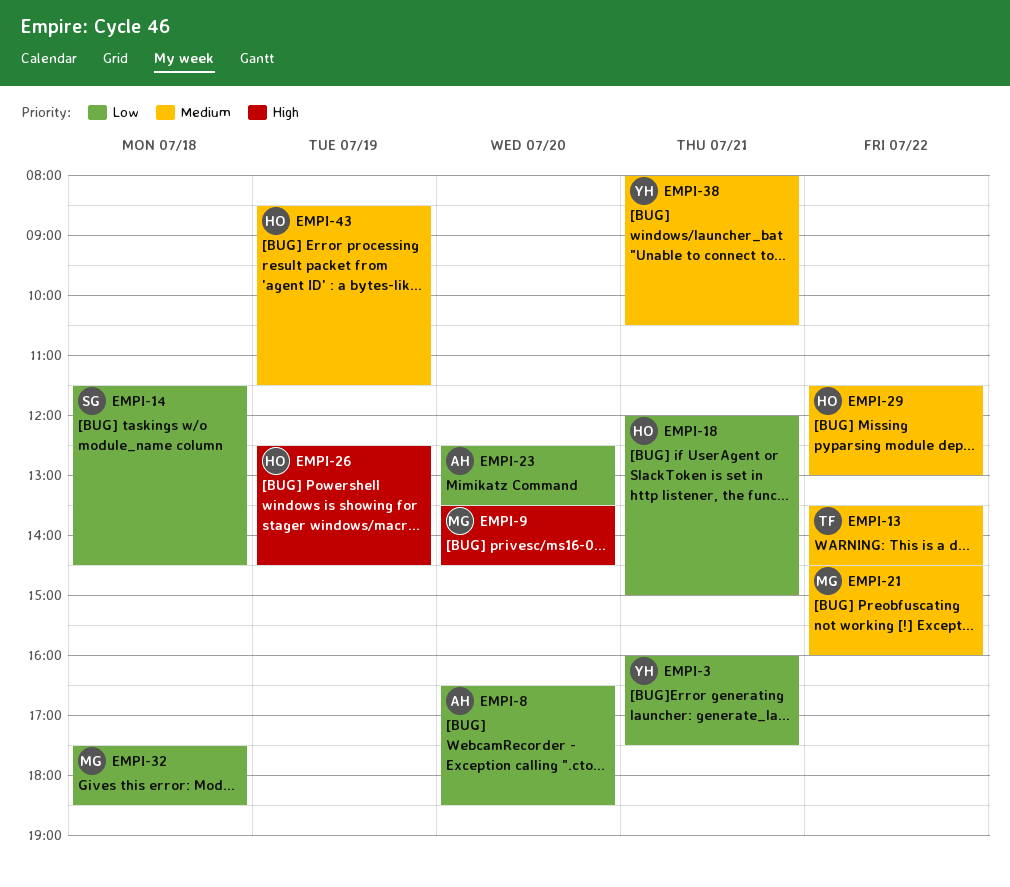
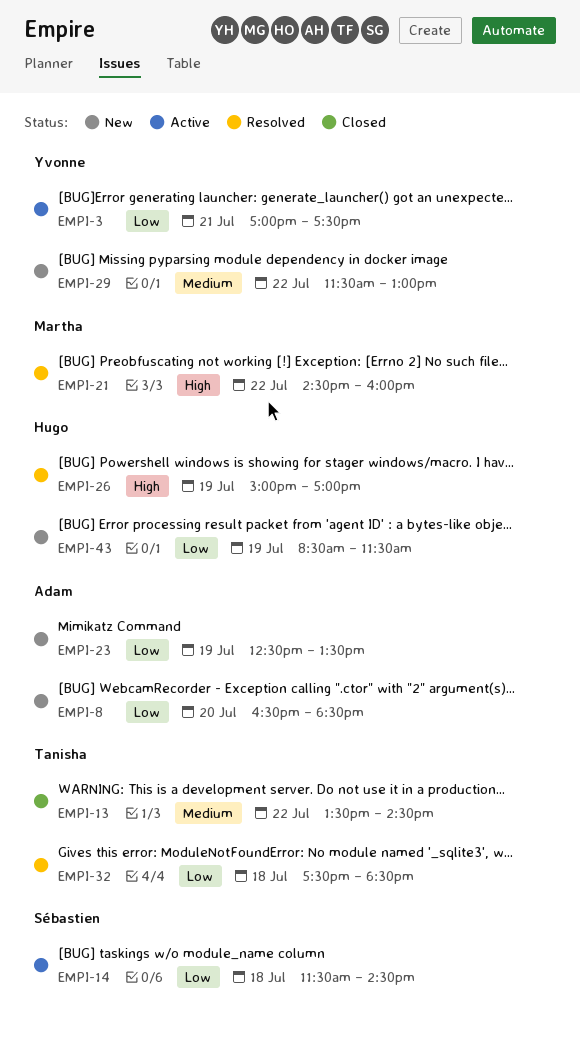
EMPI-3, begins: 16:00 -> 17:00
EMPI-9: present -> none
EMPI-18: present -> none
EMPI-21, priority: Medium -> High
EMPI-23, day: Jul 20 -> Jul 19
EMPI-26, begins: 12:30 -> 15:00
EMPI-26, ends: 14:30 -> 17:00
EMPI-29, owner: Hugo -> Yvonne
EMPI-32, owner: Martha -> Tanisha
EMPI-38: present -> none
EMPI-43, priority: Medium -> Low

